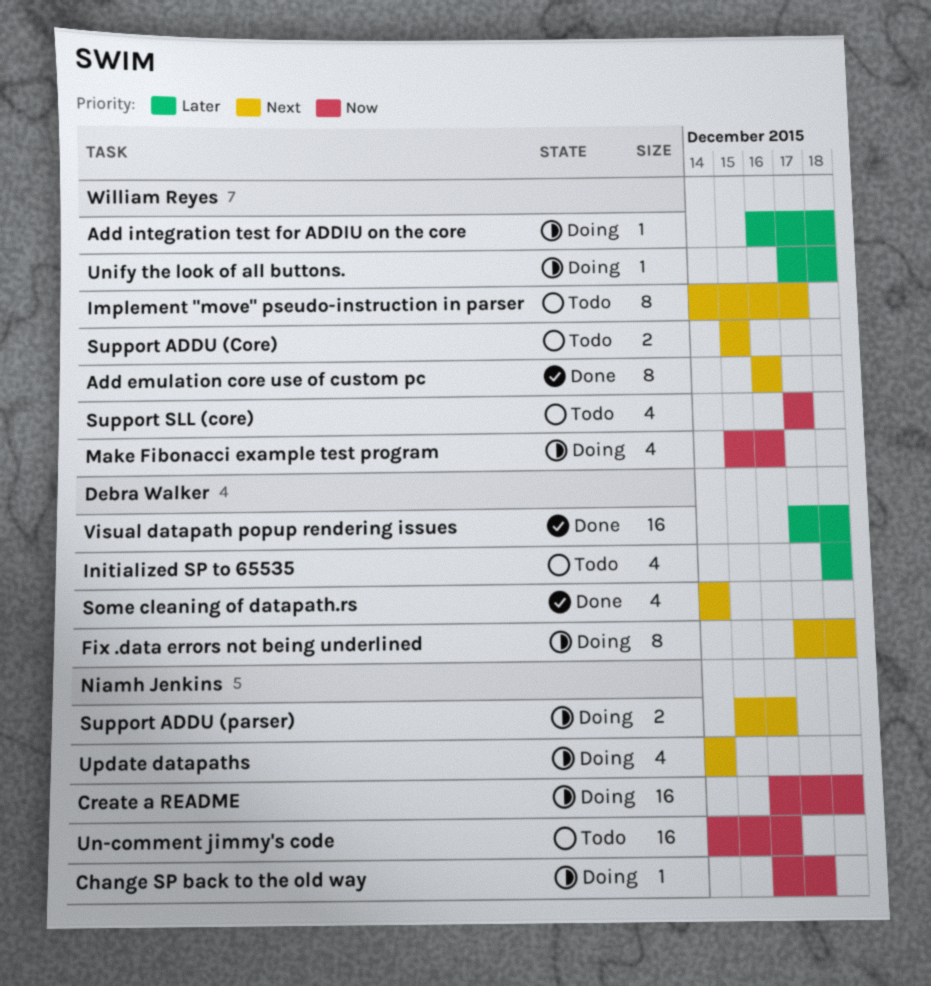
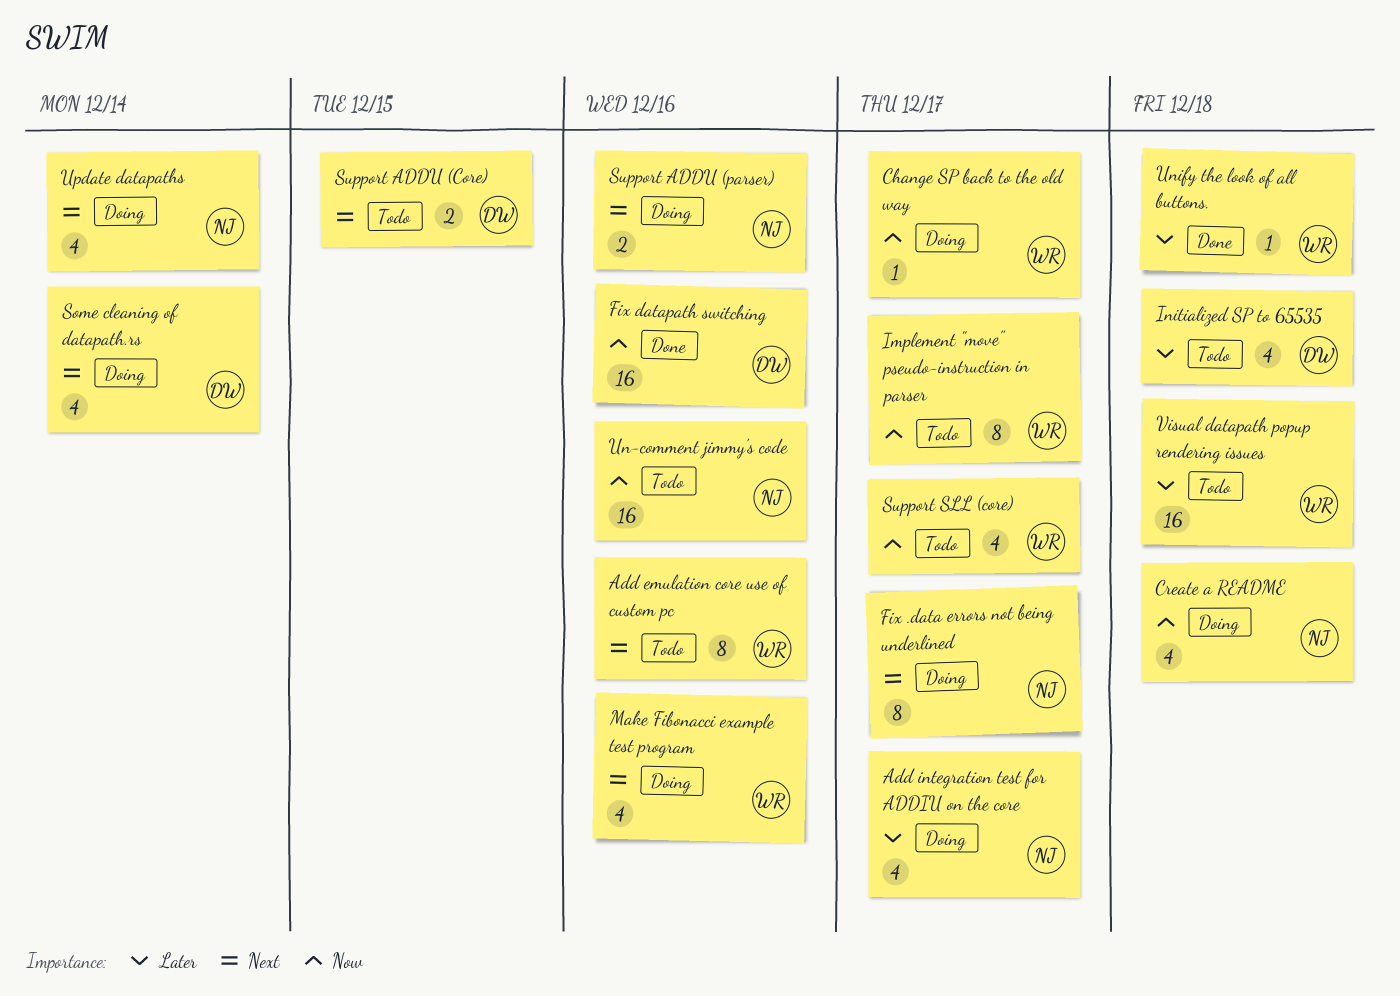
Add emulation core use of custom pc, status: Done -> Todo
Add integration test for ADDIU on the core, owner: William Reyes -> Niamh Jenkins
Add integration test for ADDIU on the core, estimate: 1 -> 4
Add integration test for ADDIU on the core, due: Dec 18 -> Dec 17
Change SP back to the old way, owner: Niamh Jenkins -> William Reyes
Create a README, estimate: 16 -> 4
Fix .data errors not being underlined, owner: Debra Walker -> Niamh Jenkins
Fix .data errors not being underlined, due: Dec 18 -> Dec 17
Fix datapath switching: none -> present
Implement "move" pseudo-instruction in parser, priority: Next -> Now
Make Fibonacci example test program, priority: Now -> Next
Some cleaning of datapath.rs, status: Done -> Doing
Support ADDU (Core), owner: William Reyes -> Debra Walker
Unify the look of all buttons., status: Doing -> Done
Visual datapath popup rendering issues, status: Done -> Todo
Visual datapath popup rendering issues, owner: Debra Walker -> William Reyes

